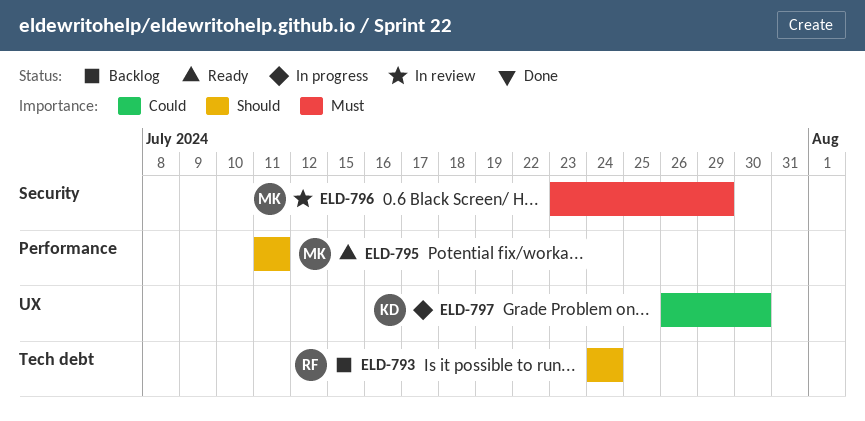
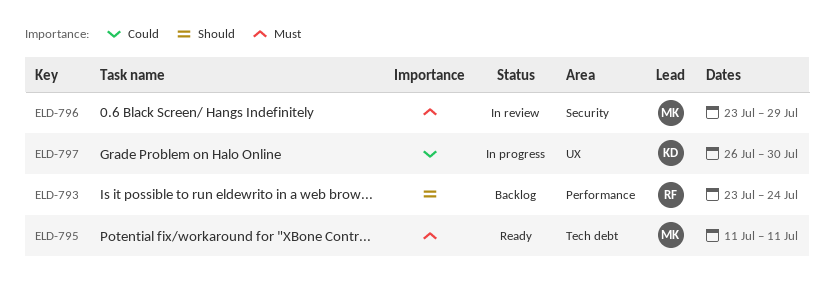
ELD-793, label: Tech debt -> Performance
ELD-793, start: Jul 24 -> Jul 23
ELD-795, priority: Should -> Must
ELD-795, label: Performance -> Tech debt

